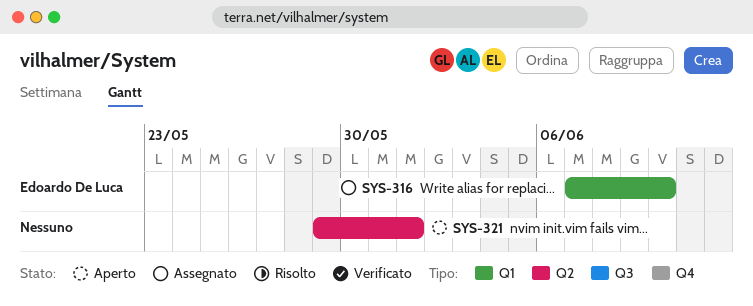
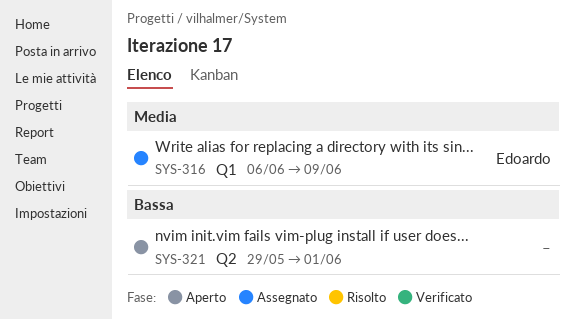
SYS-316, start: Jun 7 -> Jun 6
SYS-316, due: Jun 10 -> Jun 9

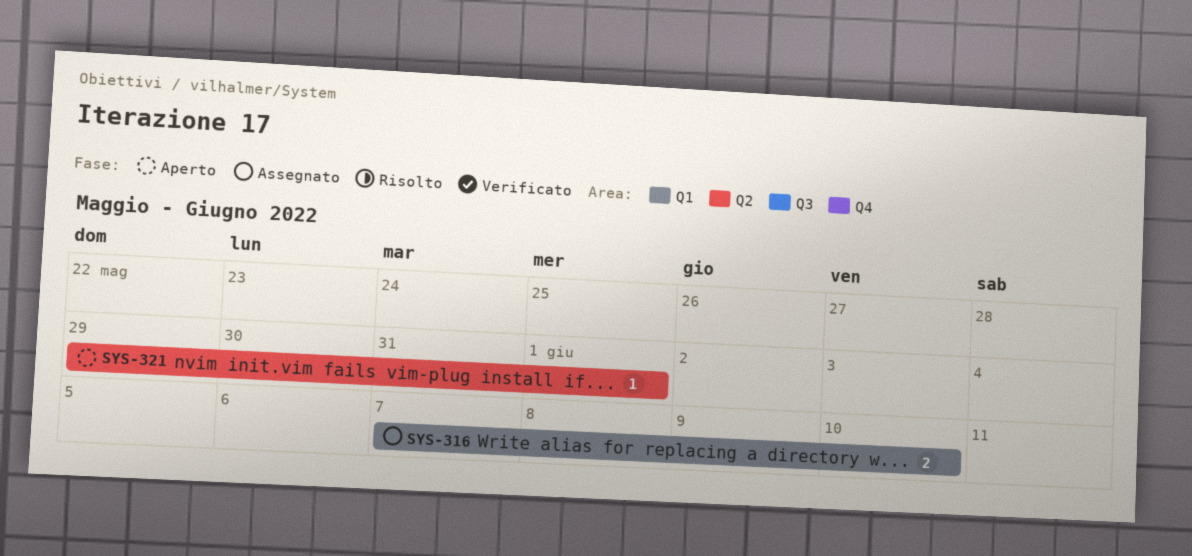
SYS-316, start: Jun 6 -> Jun 7
SYS-316, due: Jun 9 -> Jun 10

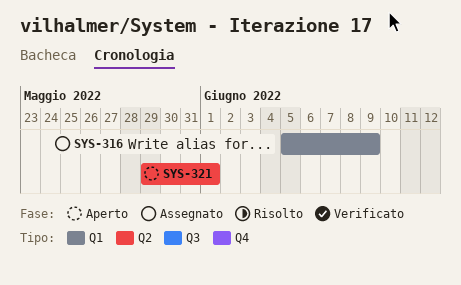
SYS-316, start: Jun 7 -> Jun 5
SYS-316, due: Jun 10 -> Jun 9

